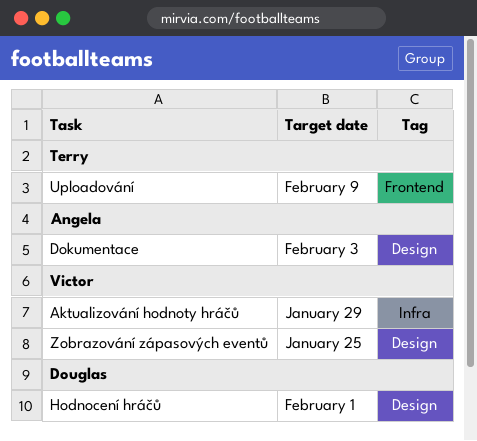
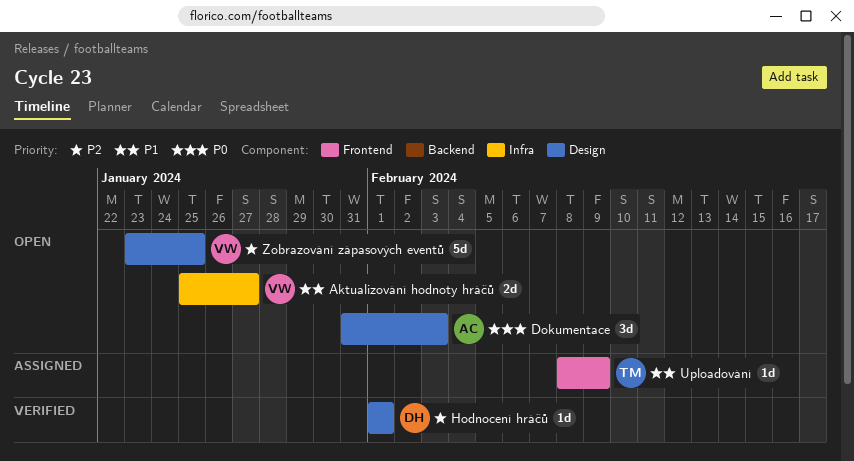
Aktualizování hodnoty hráčů, due: Jan 29 -> Jan 27

